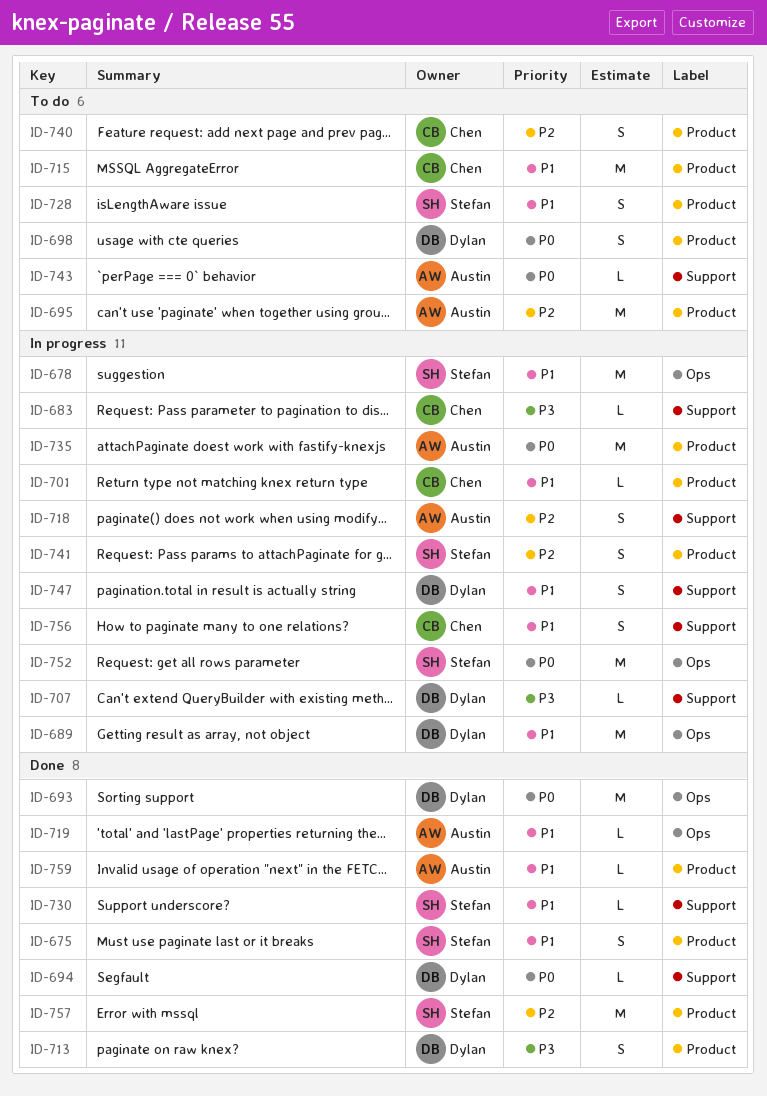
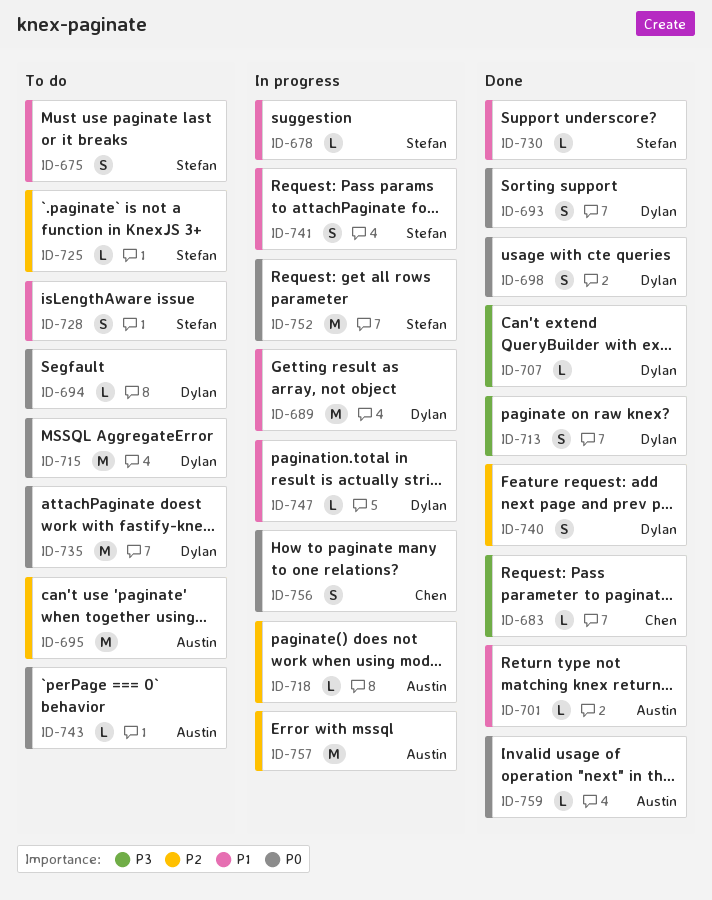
ID-675, status: Done -> To do
ID-678, estimate: M -> L
ID-683, status: In progress -> Done
ID-693, estimate: M -> S
ID-694, status: Done -> To do
ID-698, status: To do -> Done
ID-701, status: In progress -> Done
ID-701, owner: Chen -> Austin
ID-707, status: In progress -> Done
ID-715, owner: Chen -> Dylan
ID-715, priority: P1 -> P0
ID-718, estimate: S -> L
ID-719: present -> none
ID-725: none -> present
ID-735, status: In progress -> To do
ID-735, owner: Austin -> Dylan
ID-740, status: To do -> Done
ID-740, owner: Chen -> Dylan
ID-741, priority: P2 -> P1
ID-747, estimate: S -> L
ID-756, priority: P1 -> P0
ID-757, status: Done -> In progress
ID-757, owner: Stefan -> Austin
ID-759, priority: P1 -> P0

